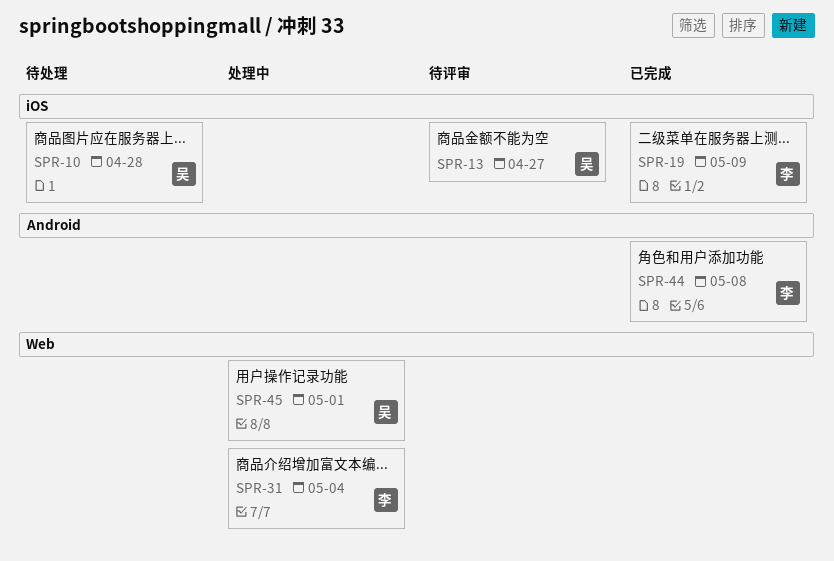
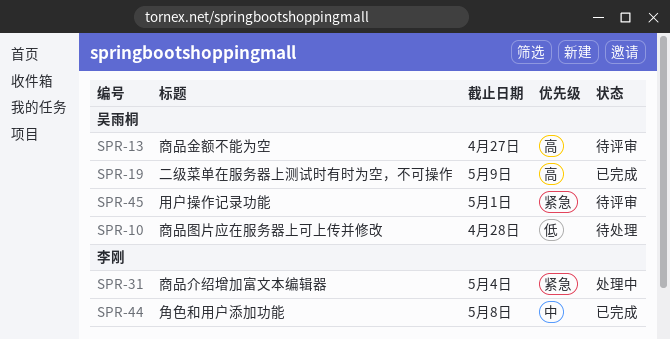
SPR-19, owner: 李刚 -> 吴雨桐
SPR-45, status: 处理中 -> 待评审

